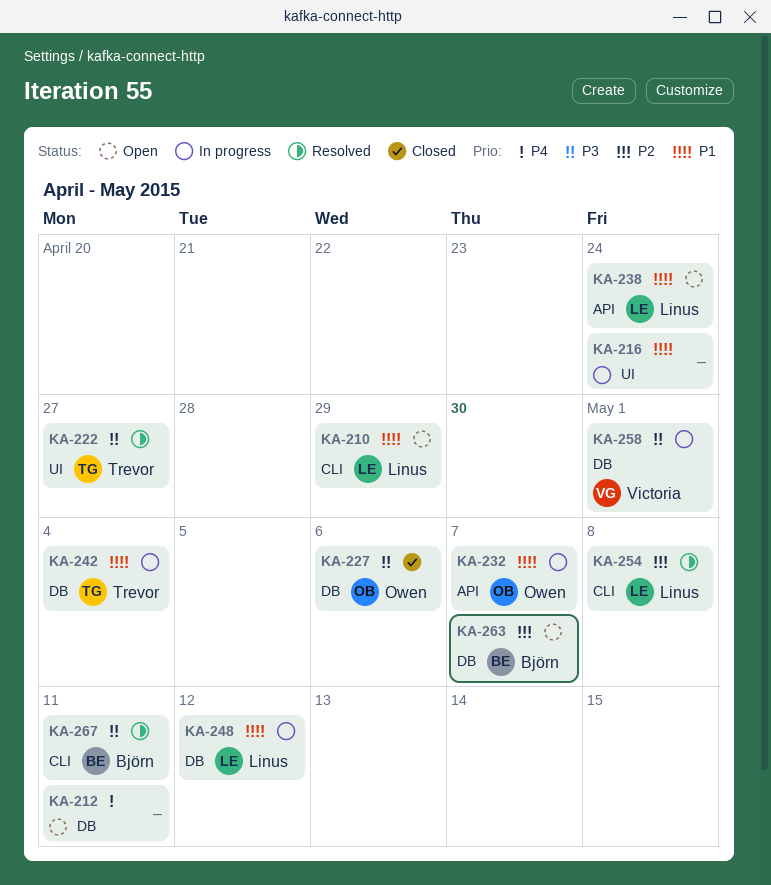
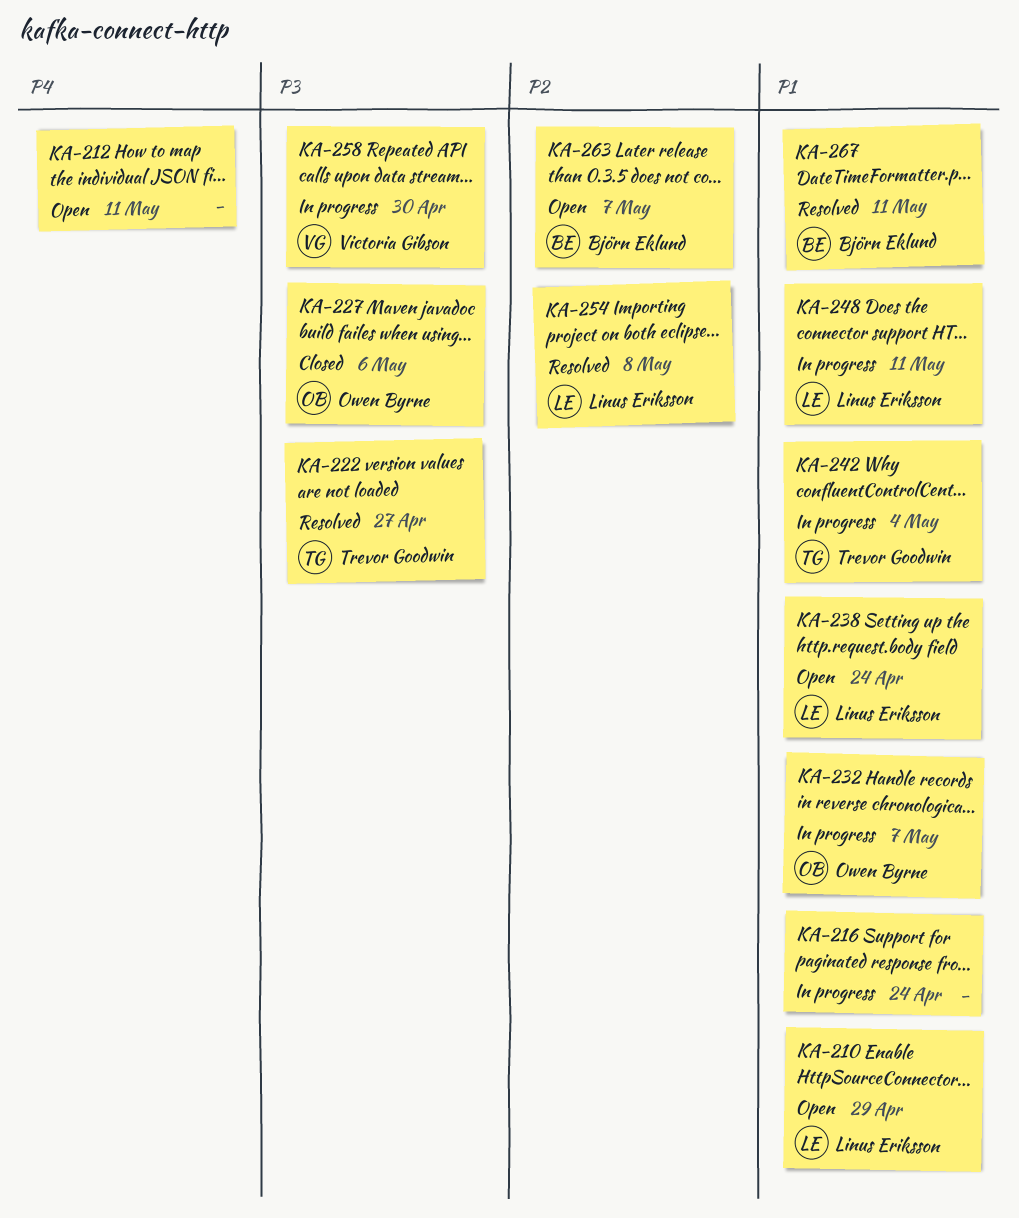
KA-248, due: May 12 -> May 11
KA-258, due: May 1 -> Apr 30
KA-267, priority: P3 -> P1

